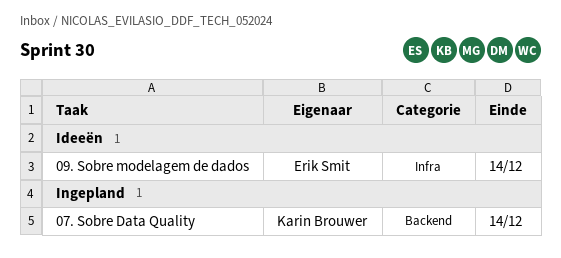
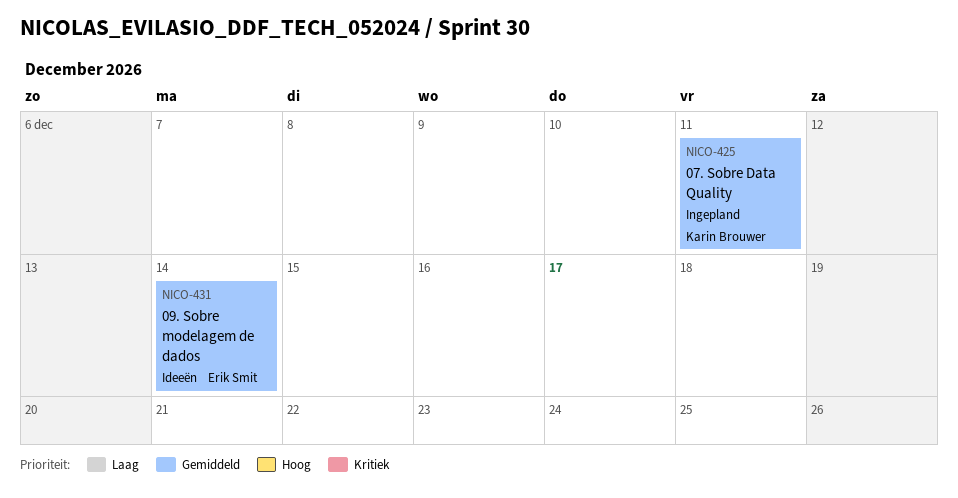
07. Sobre Data Quality, due: Dec 14 -> Dec 11

